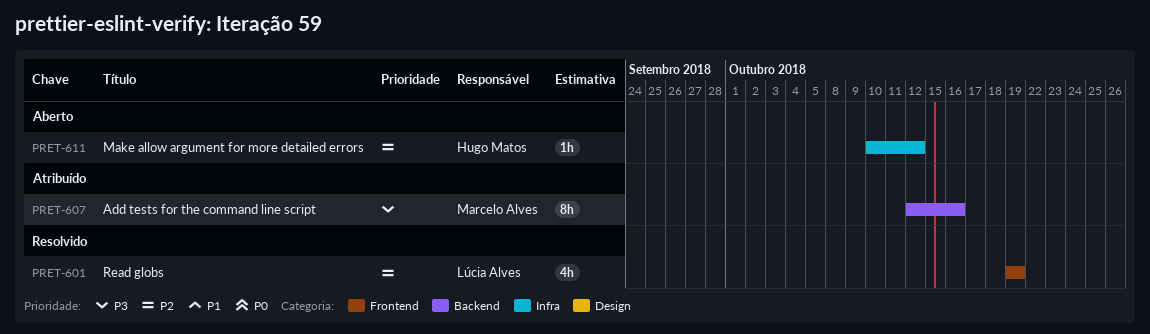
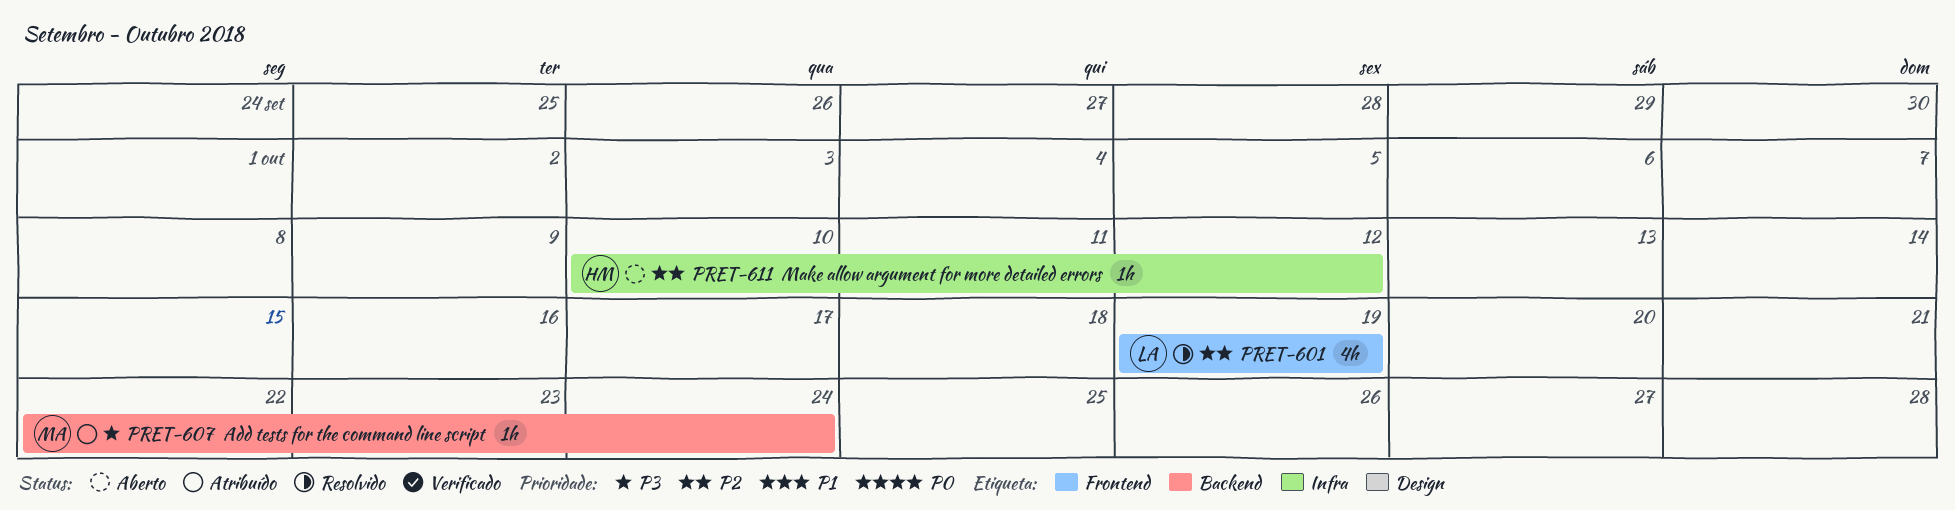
PRET-607, estimate: 8h -> 1h
PRET-607, start: Oct 12 -> Oct 22
PRET-607, due: Oct 16 -> Oct 24

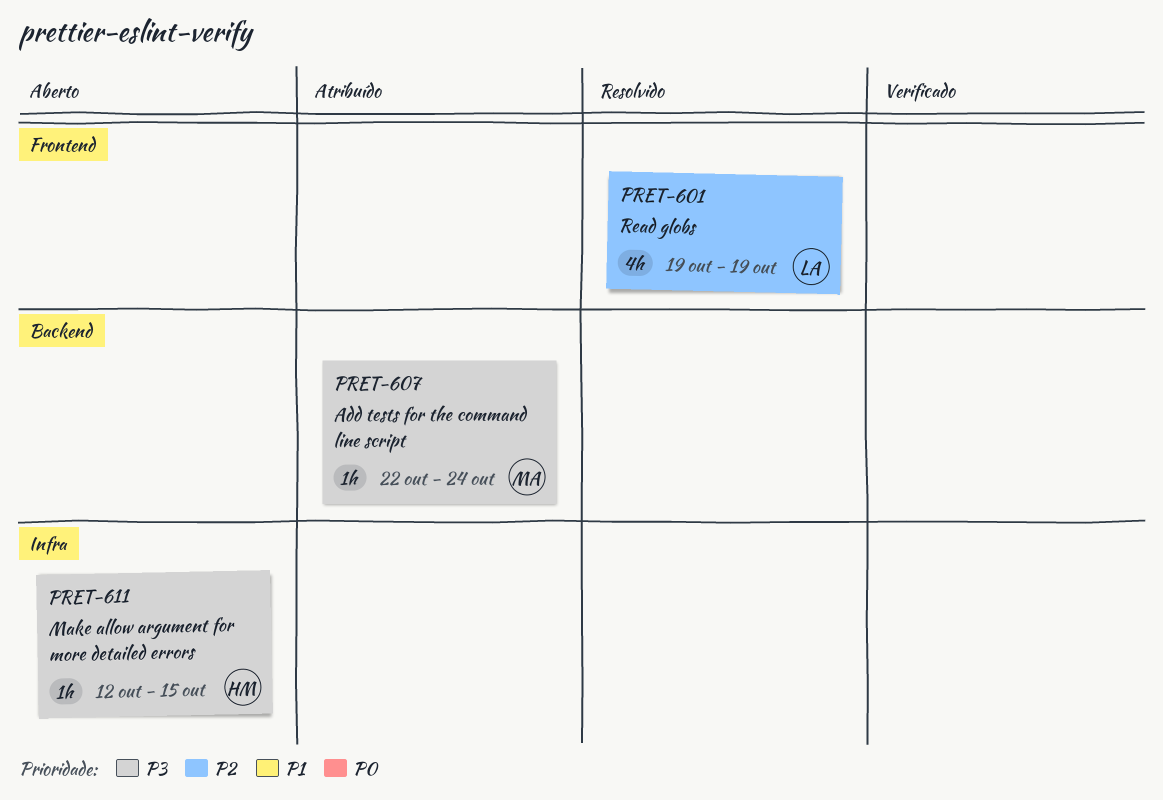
PRET-611, priority: P2 -> P3
PRET-611, start: Oct 10 -> Oct 12
PRET-611, due: Oct 12 -> Oct 15

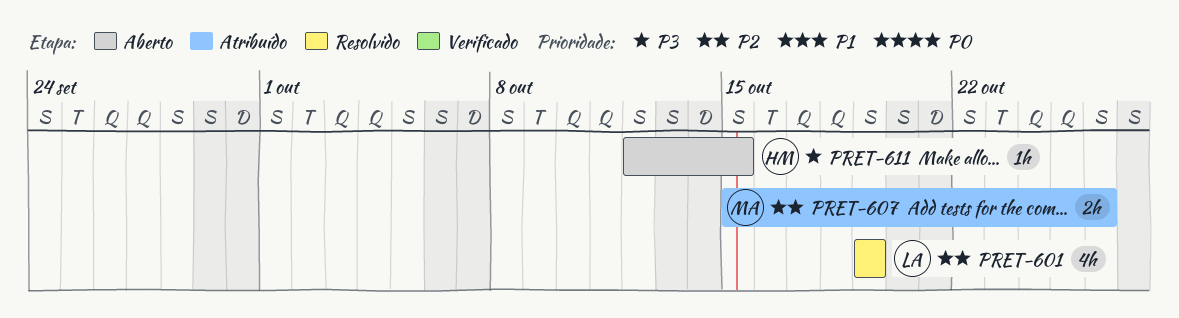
PRET-607, priority: P3 -> P2
PRET-607, estimate: 1h -> 2h
PRET-607, start: Oct 22 -> Oct 15
PRET-607, due: Oct 24 -> Oct 26

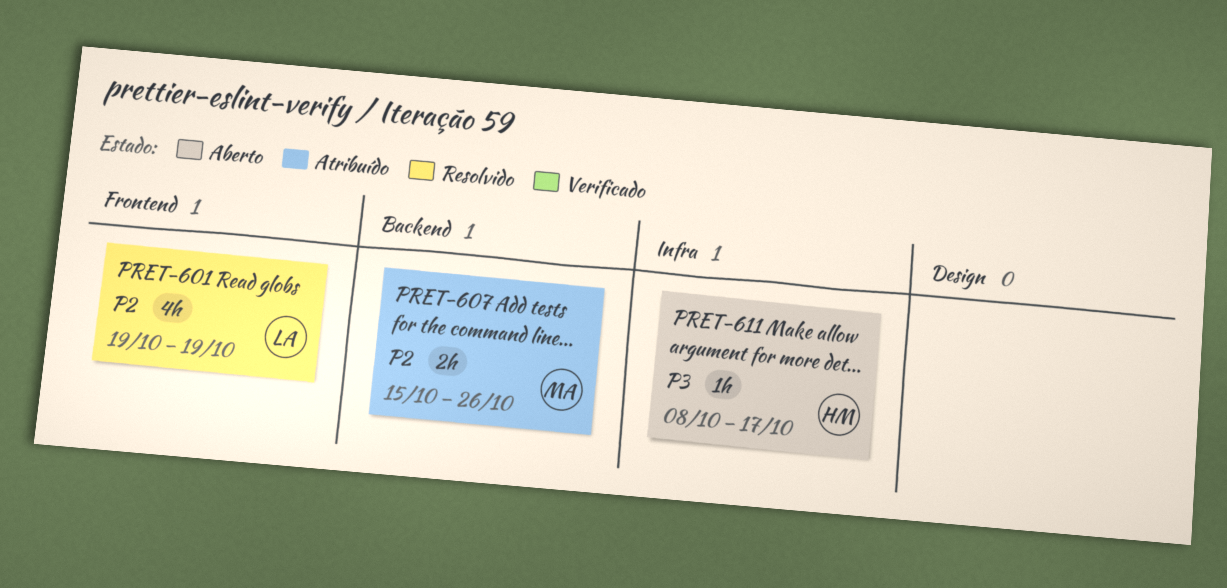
PRET-611, start: Oct 12 -> Oct 8
PRET-611, due: Oct 15 -> Oct 17

